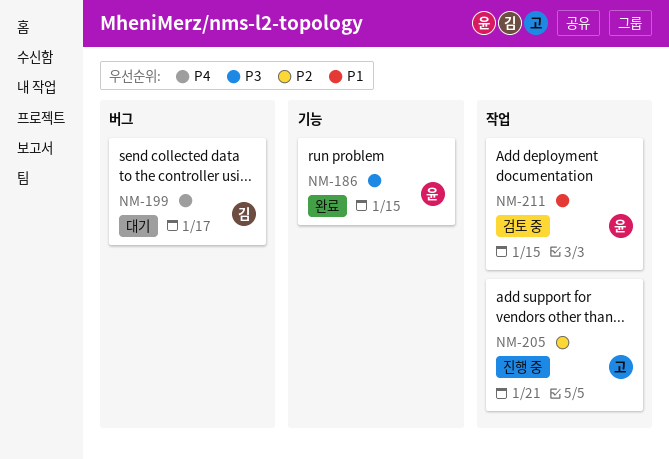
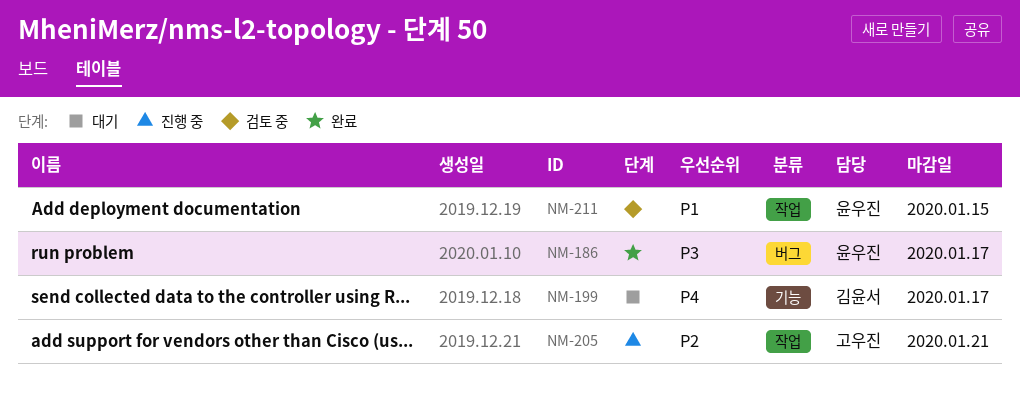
NM-186, label: 기능 -> 버그
NM-186, due: Jan 15 -> Jan 17
NM-199, label: 버그 -> 기능

